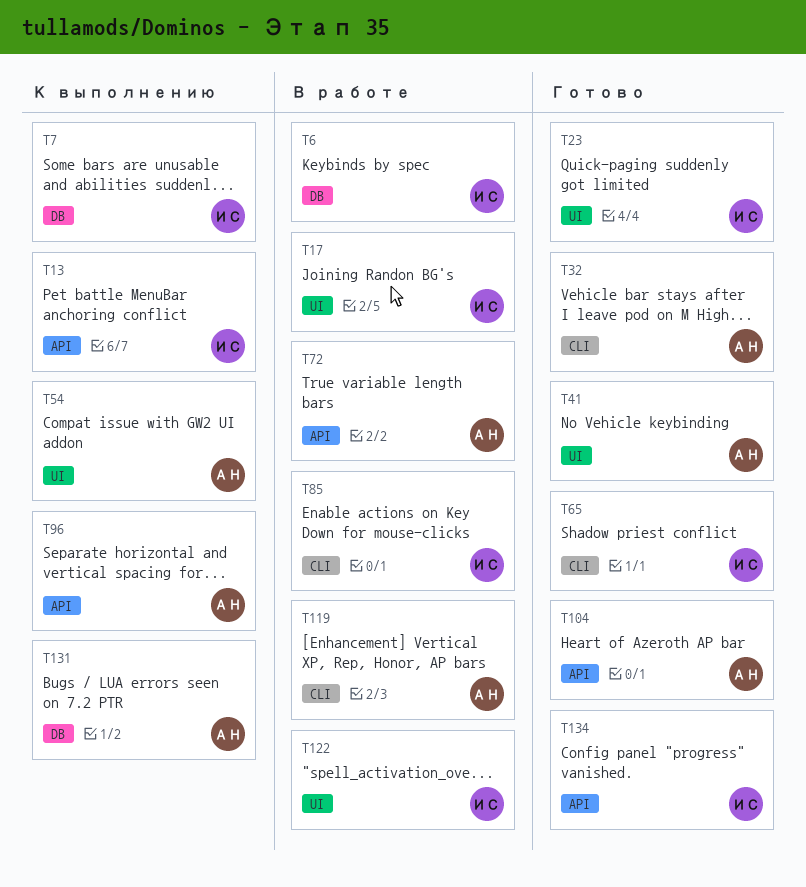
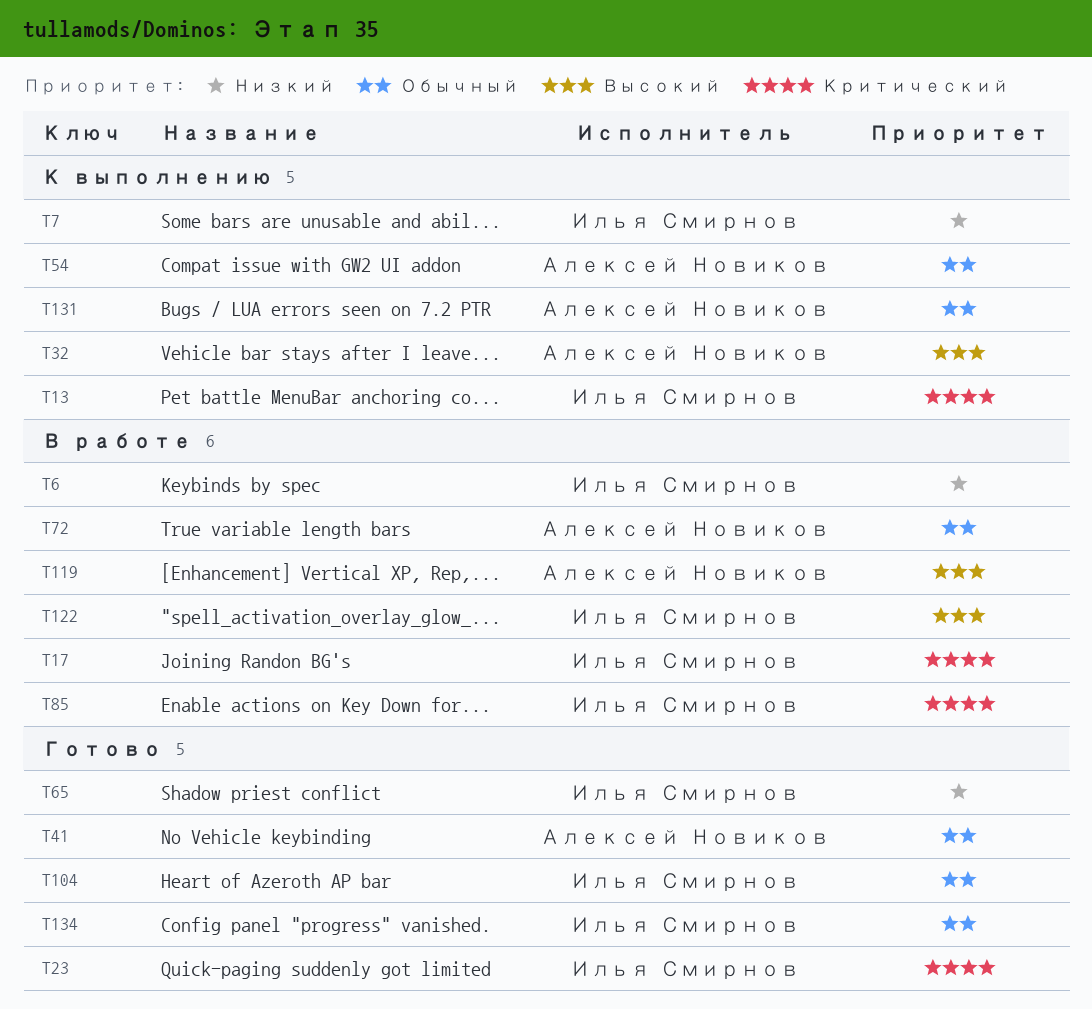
T32, status: Готово -> К выполнению
T96: present -> none
T104, owner: Алексей Новиков -> Илья Смирнов

